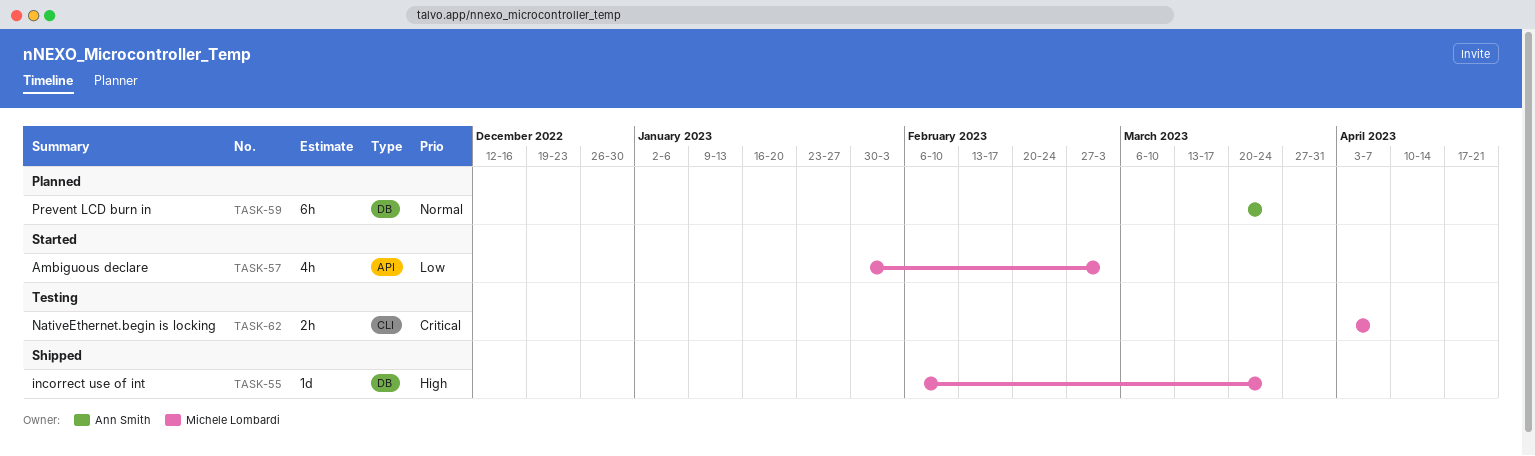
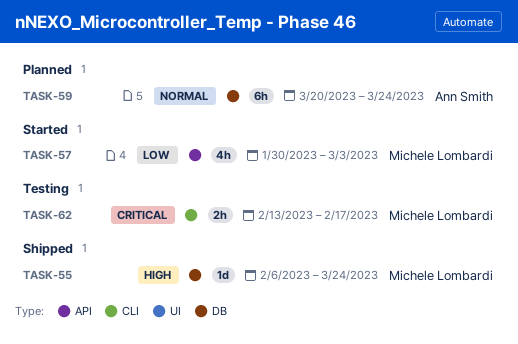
TASK-62, start: Apr 3 -> Feb 13
TASK-62, due: Apr 7 -> Feb 17

